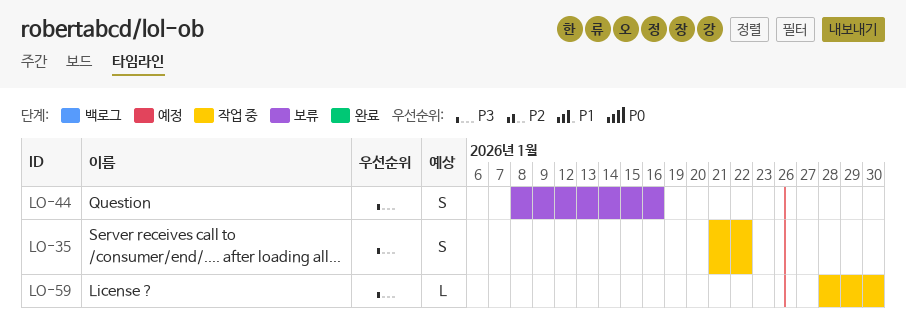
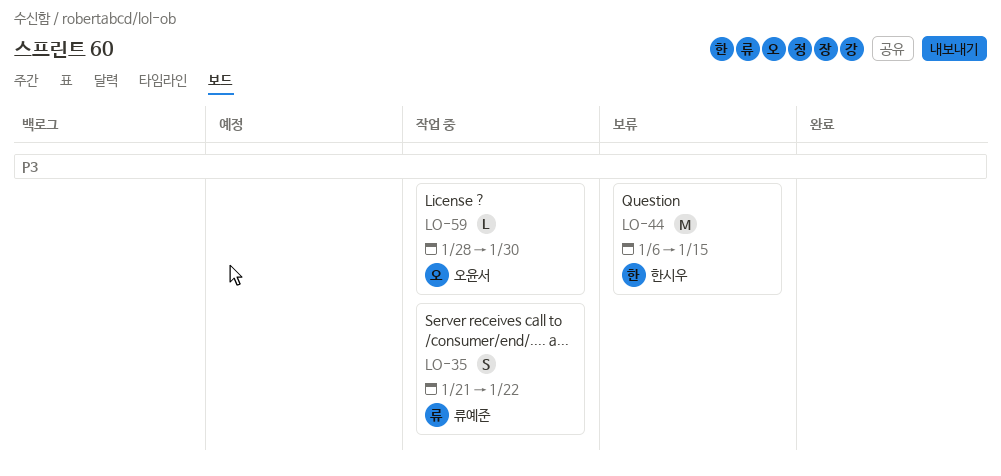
LO-44, estimate: S -> M
LO-44, start: Jan 8 -> Jan 6
LO-44, due: Jan 16 -> Jan 15

